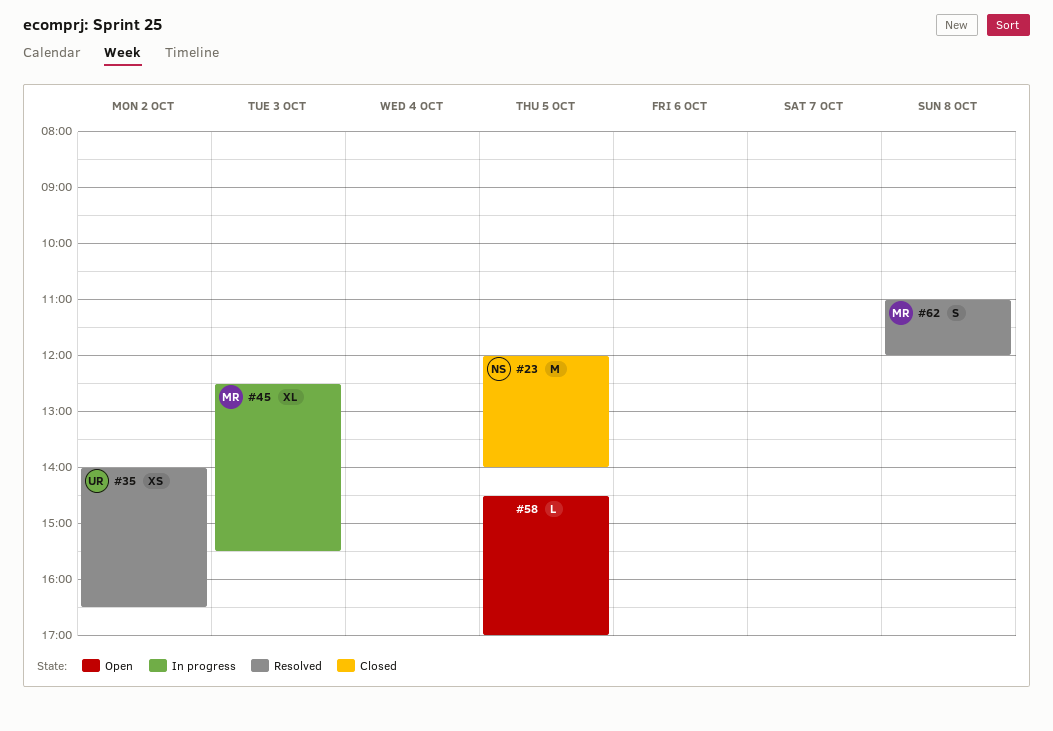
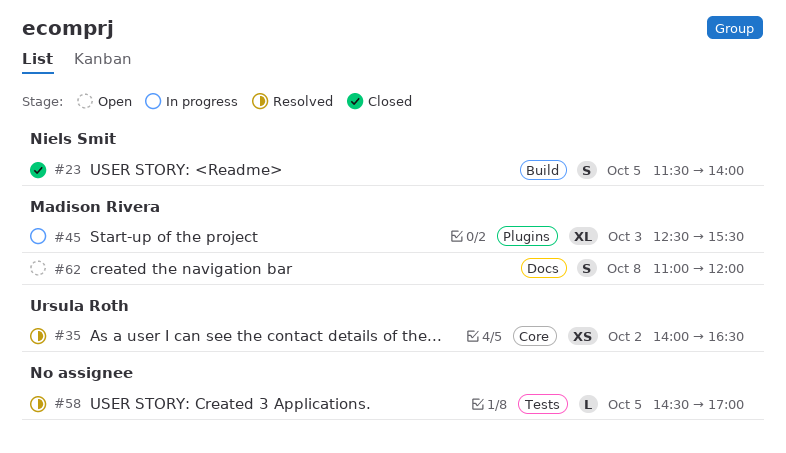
#23, estimate: M -> S
#23, begins: 12:00 -> 11:30
#58, status: Open -> Resolved
#62, status: Resolved -> Open

